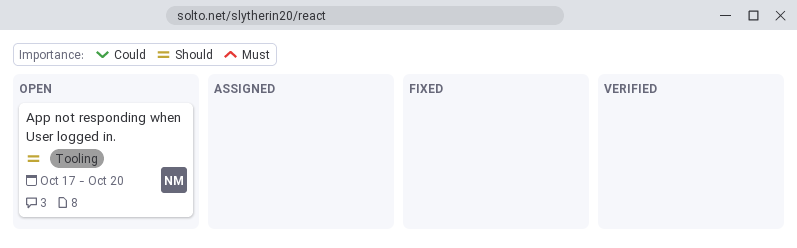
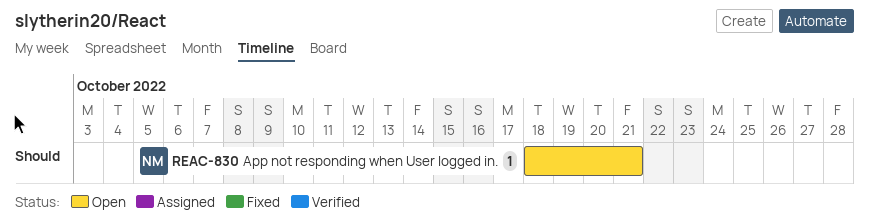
App not responding when User logged in., start: Oct 17 -> Oct 18
App not responding when User logged in., due: Oct 20 -> Oct 21

